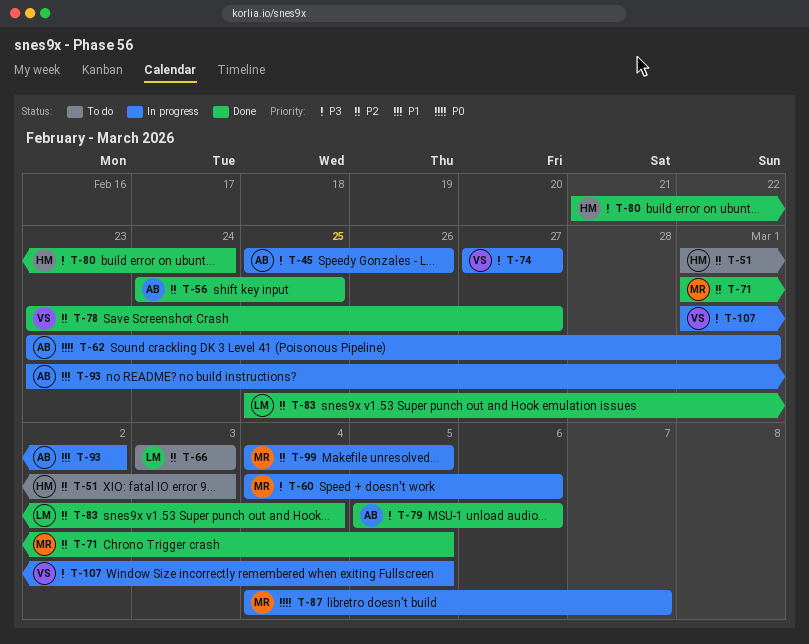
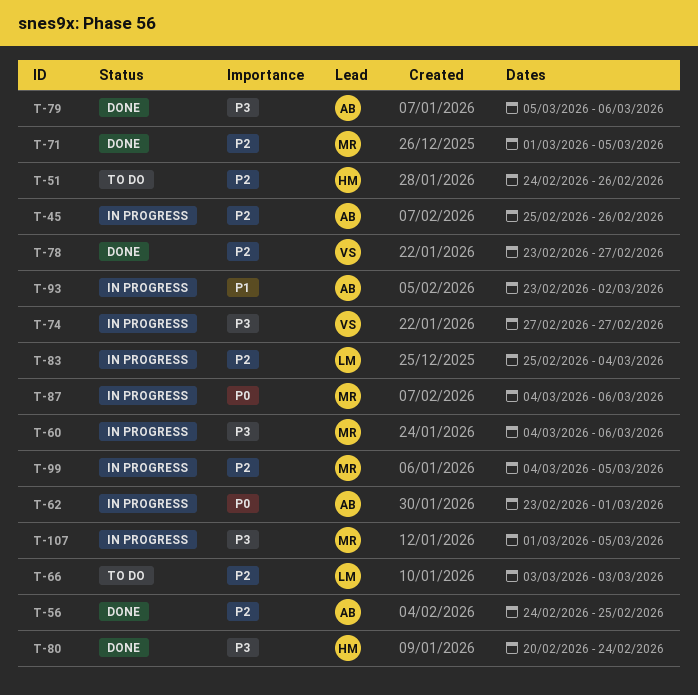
T-45, priority: P3 -> P2
T-51, start: Mar 1 -> Feb 24
T-51, due: Mar 3 -> Feb 26
T-80, start: Feb 21 -> Feb 20
T-83, status: Done -> In progress
T-87, due: Mar 7 -> Mar 6
T-107, owner: VS -> MR

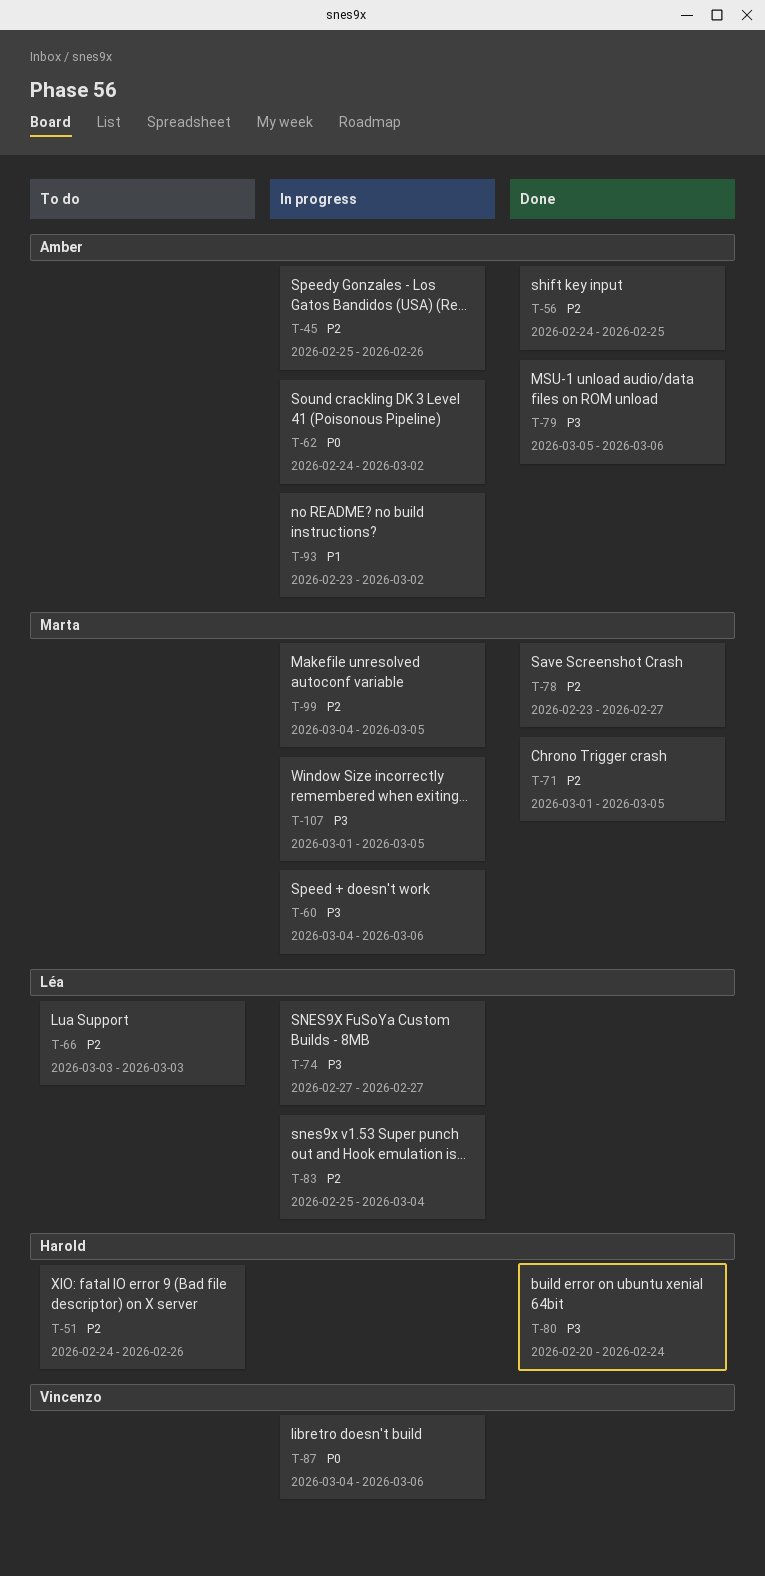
T-62, start: Feb 23 -> Feb 24
T-62, due: Mar 1 -> Mar 2
T-74, owner: Vincenzo -> Léa
T-78, owner: Vincenzo -> Marta
T-87, owner: Marta -> Vincenzo

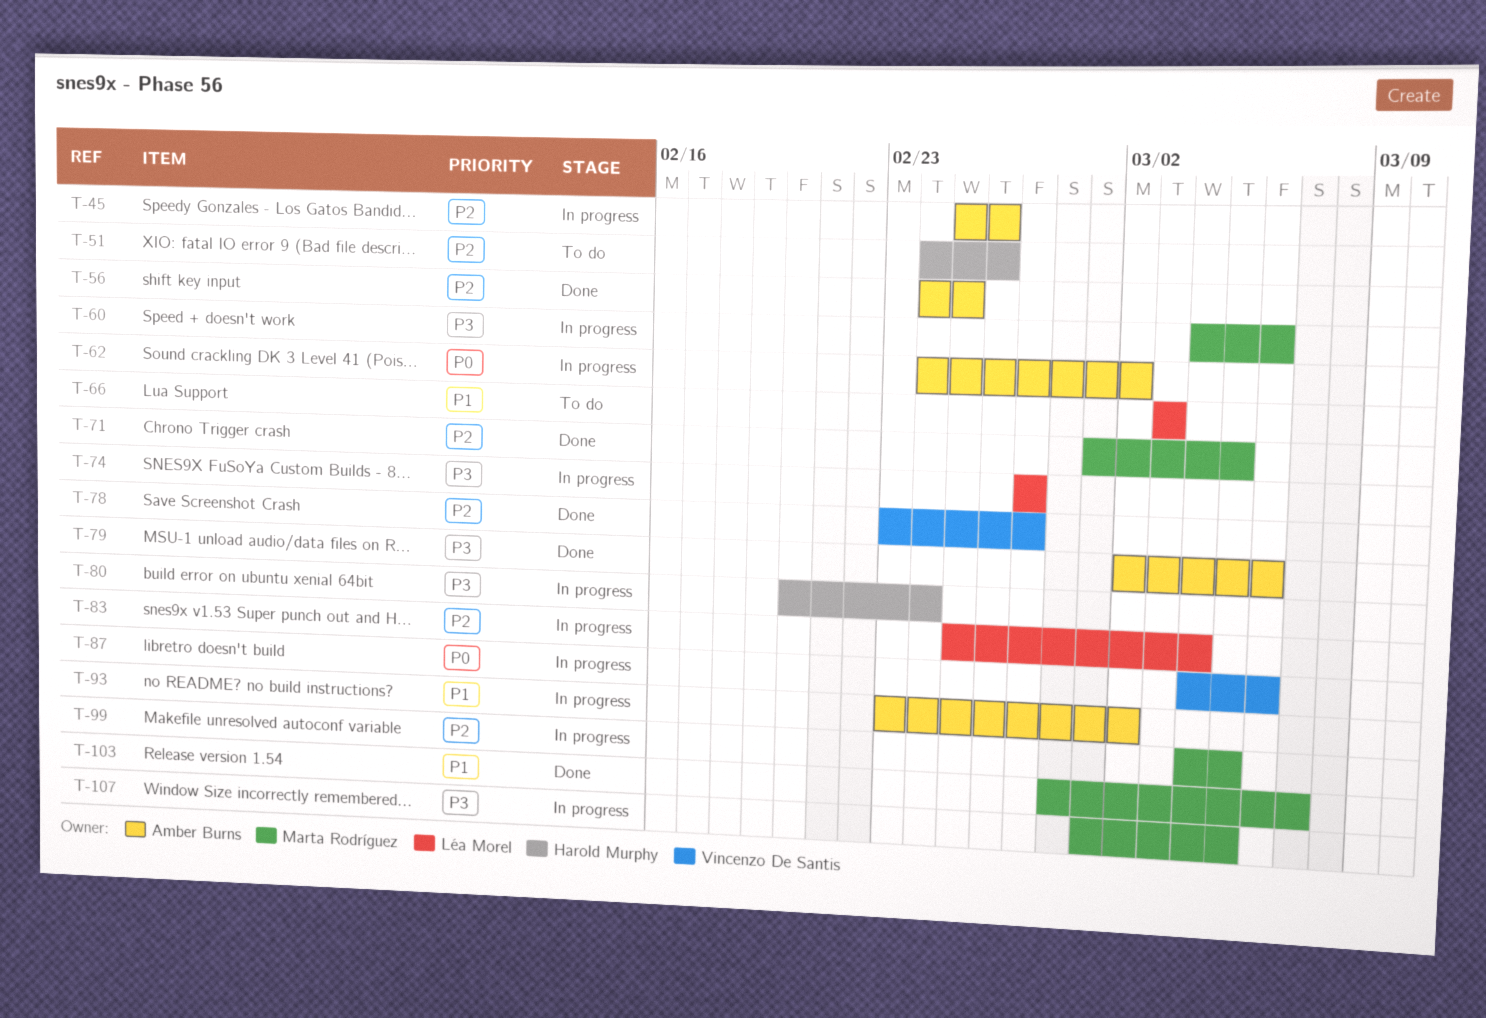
T-66, priority: P2 -> P1
T-78, owner: Marta Rodríguez -> Vincenzo De Santis
T-79, start: Mar 5 -> Mar 2
T-80, status: Done -> In progress
T-103: none -> present

